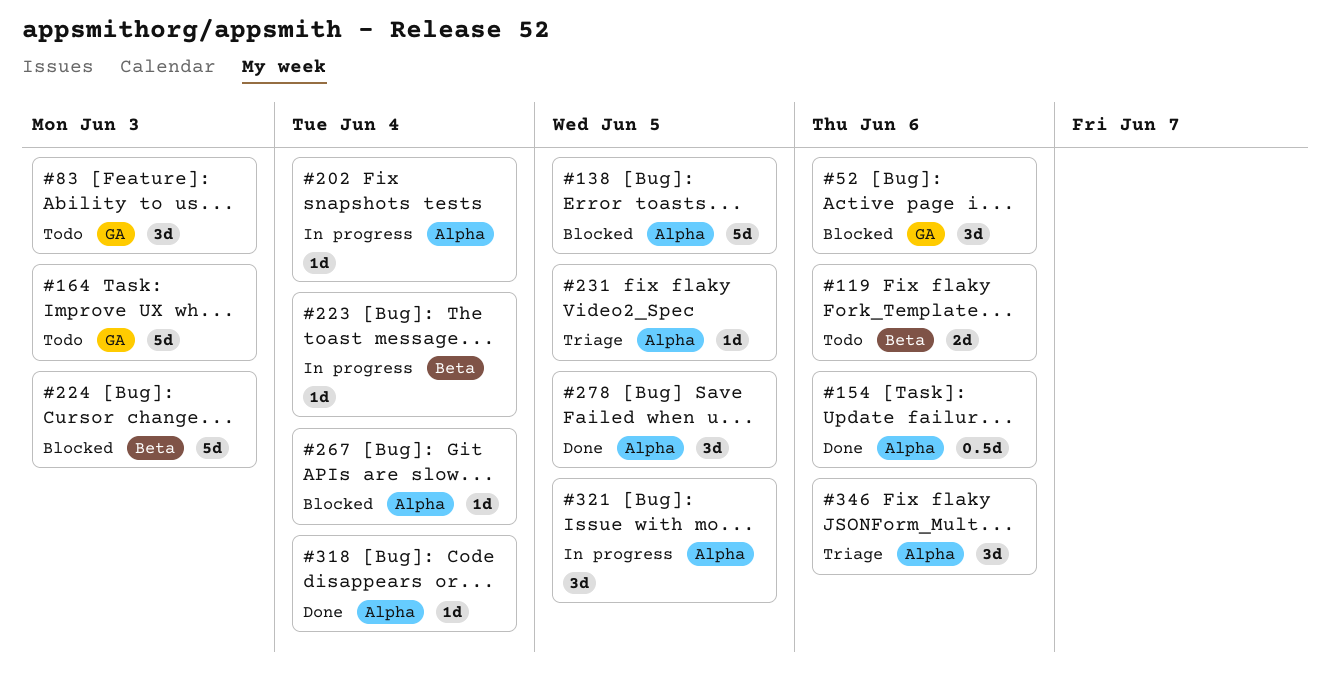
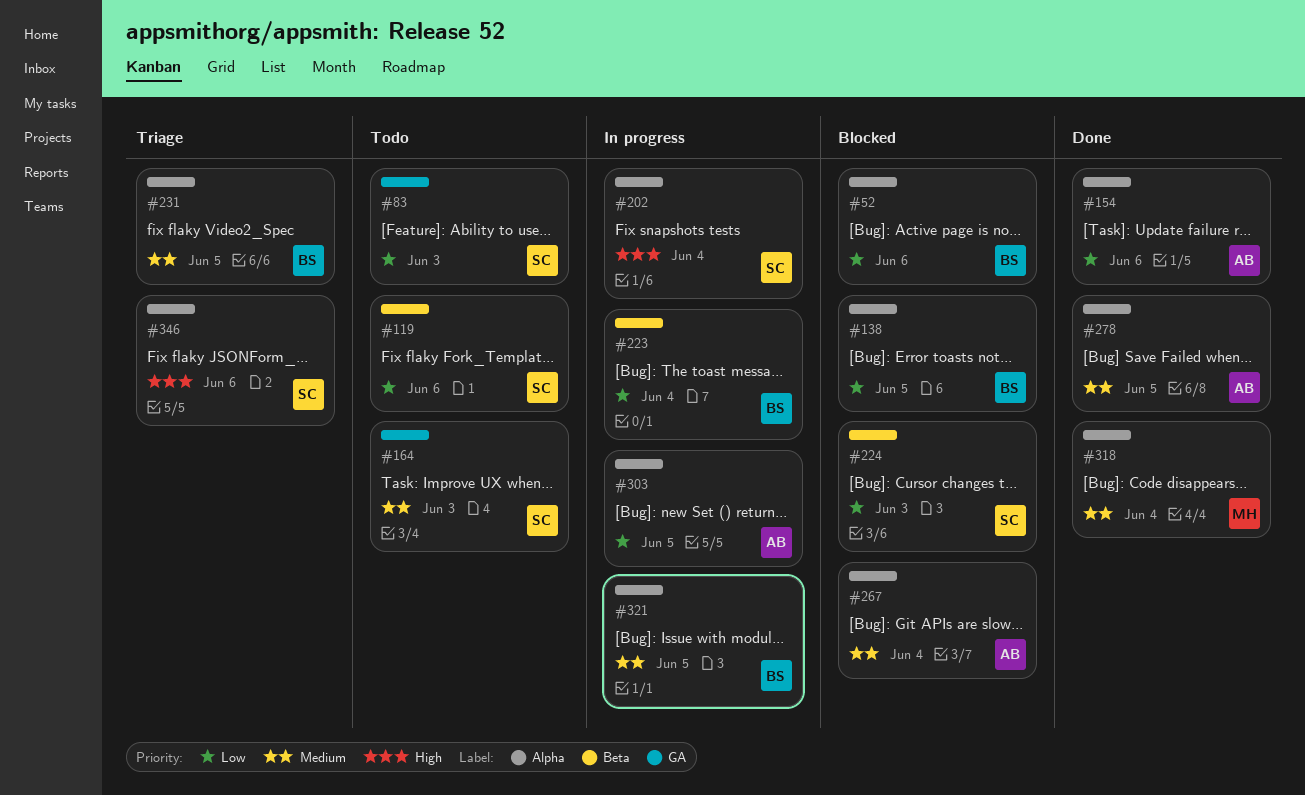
#52, label: GA -> Alpha
#303: none -> present

